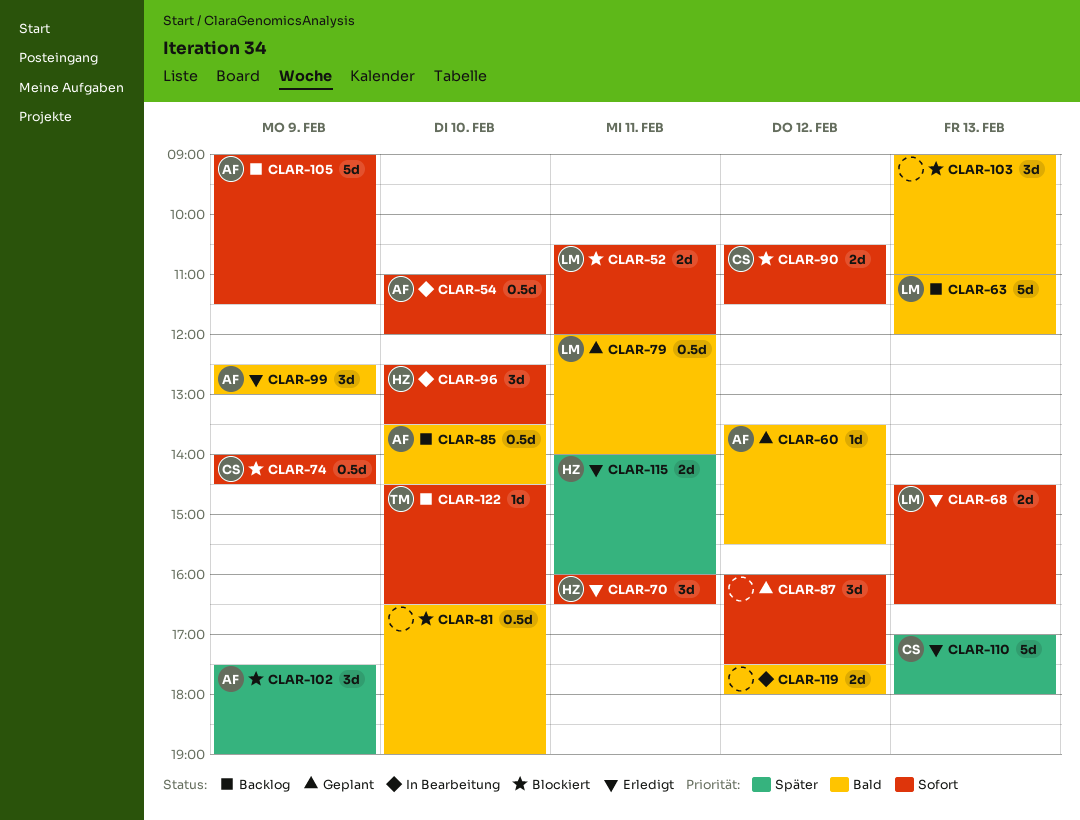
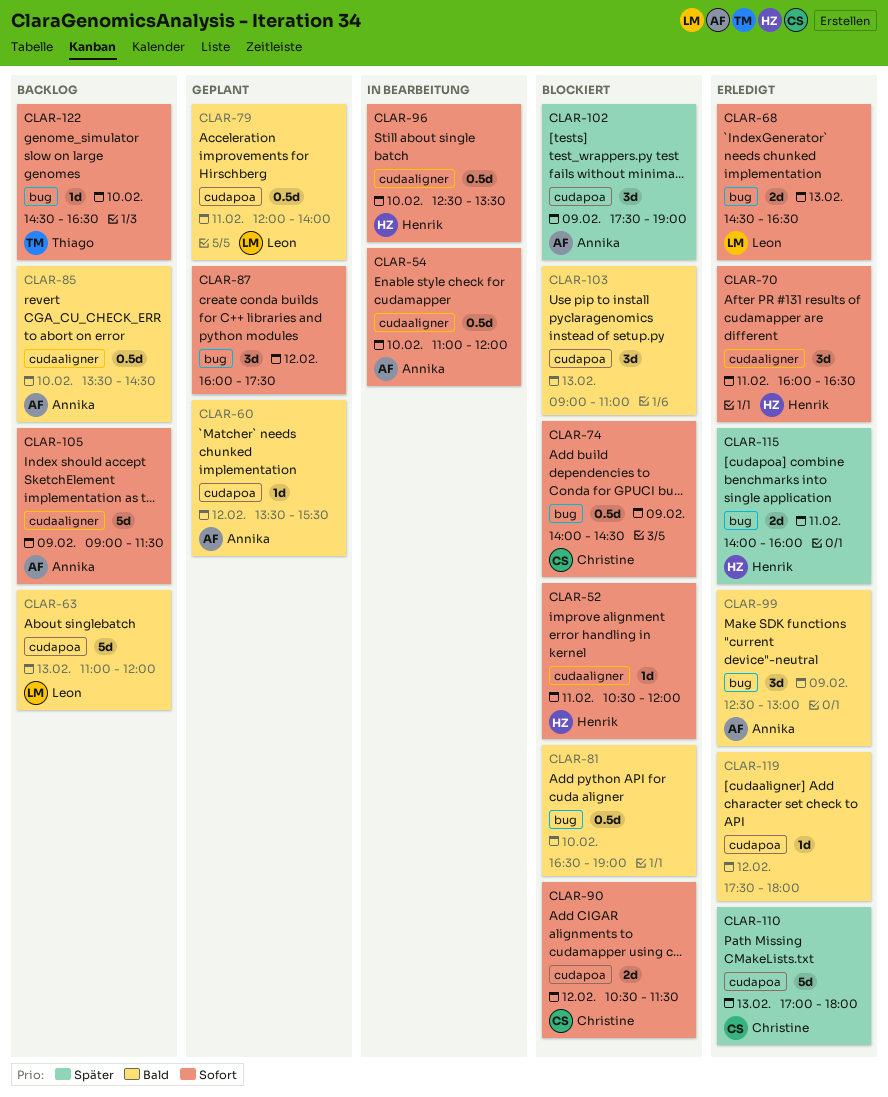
CLAR-52, owner: Leon -> Henrik
CLAR-52, estimate: 2d -> 1d
CLAR-96, estimate: 3d -> 0.5d
CLAR-119, status: In Bearbeitung -> Erledigt
CLAR-119, estimate: 2d -> 1d

